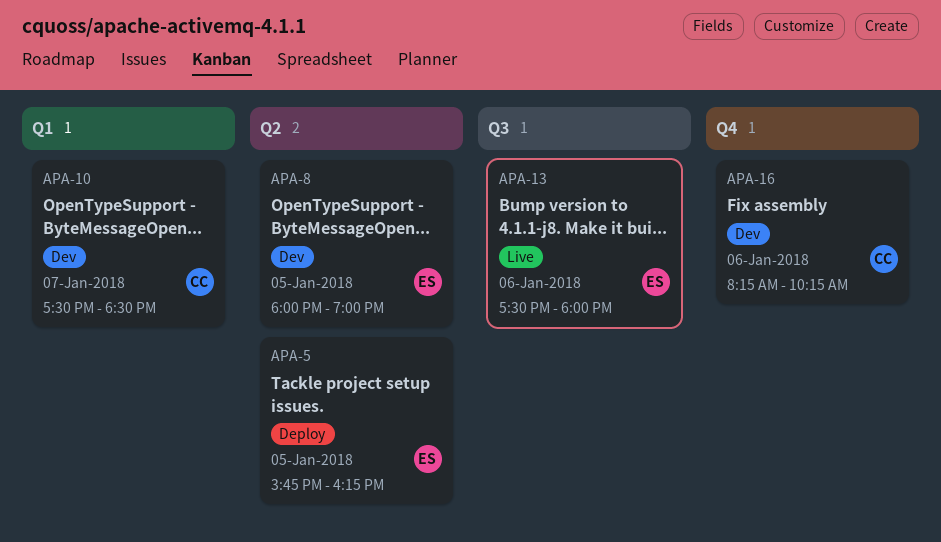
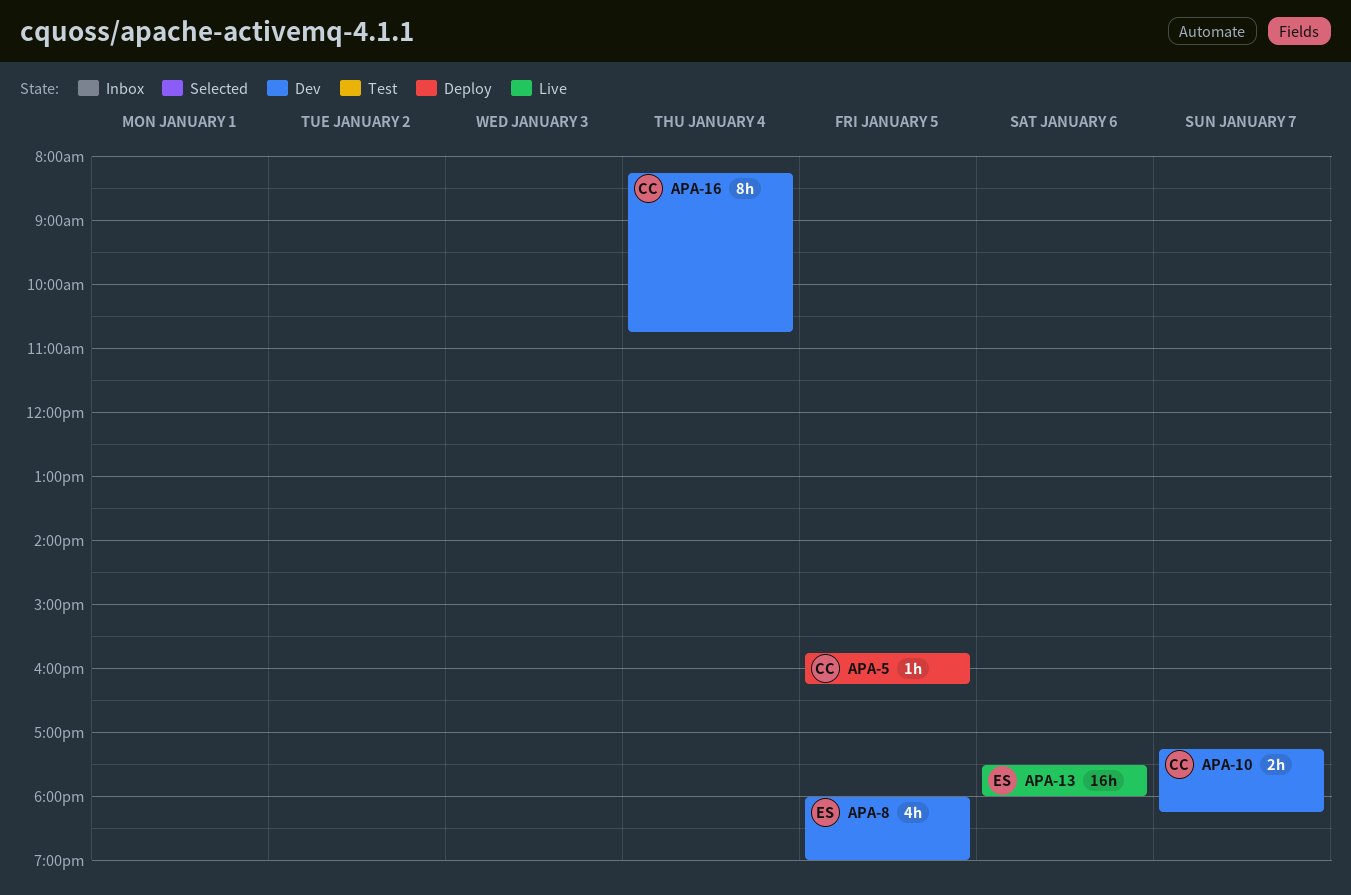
APA-5, owner: ES -> CC
APA-10, begins: 17:30 -> 17:15
APA-10, ends: 18:30 -> 18:15
APA-16, day: Jan 6 -> Jan 4
APA-16, ends: 10:15 -> 10:45

